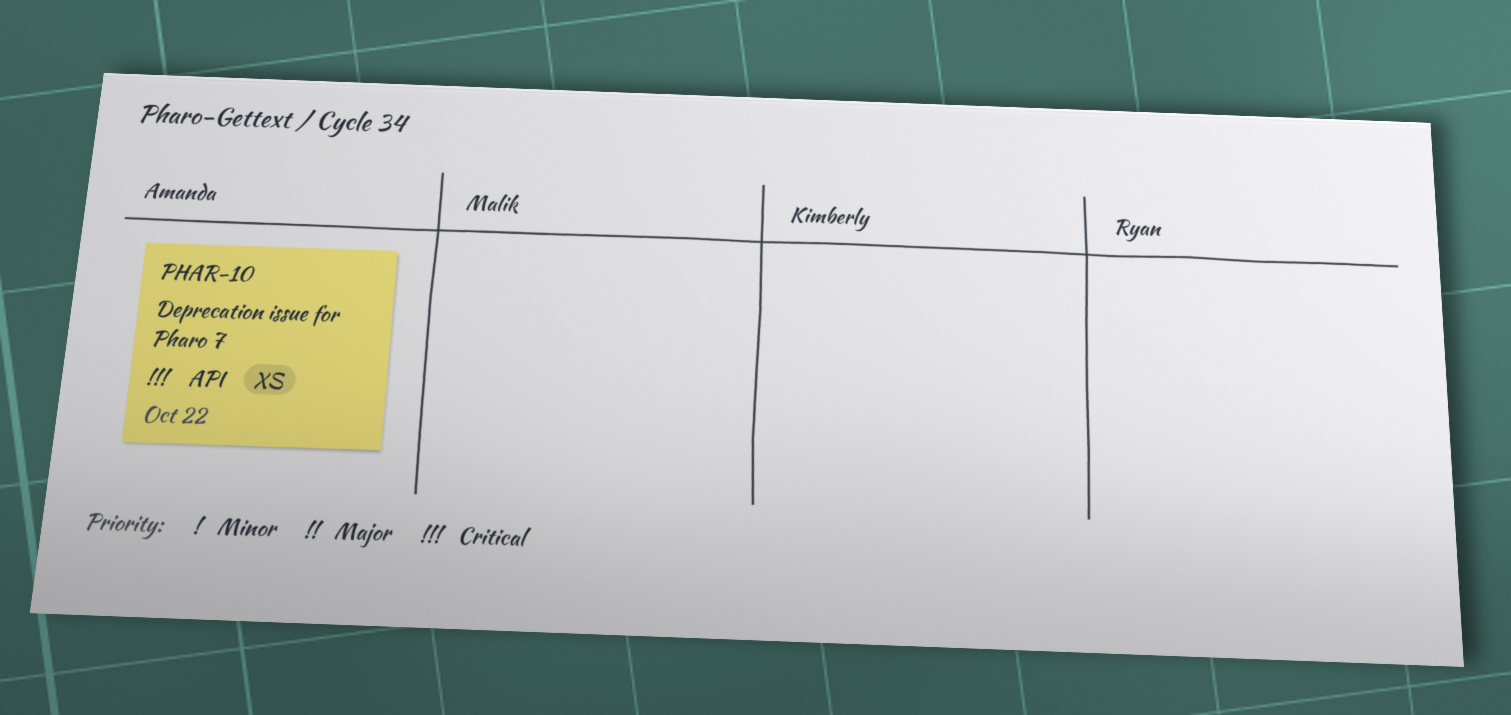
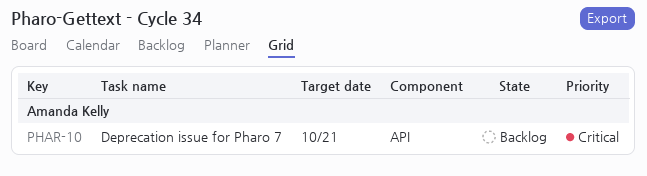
PHAR-10, due: Oct 22 -> Oct 21

